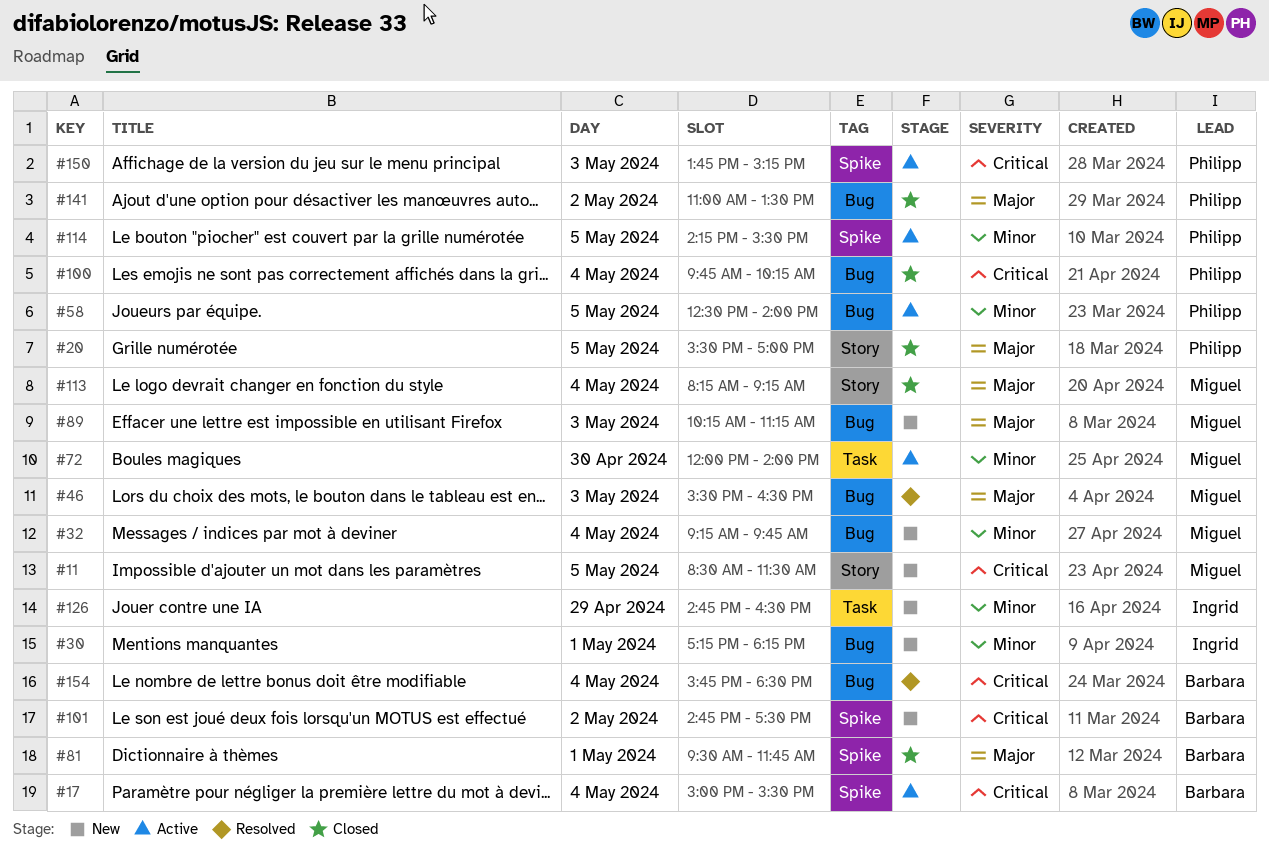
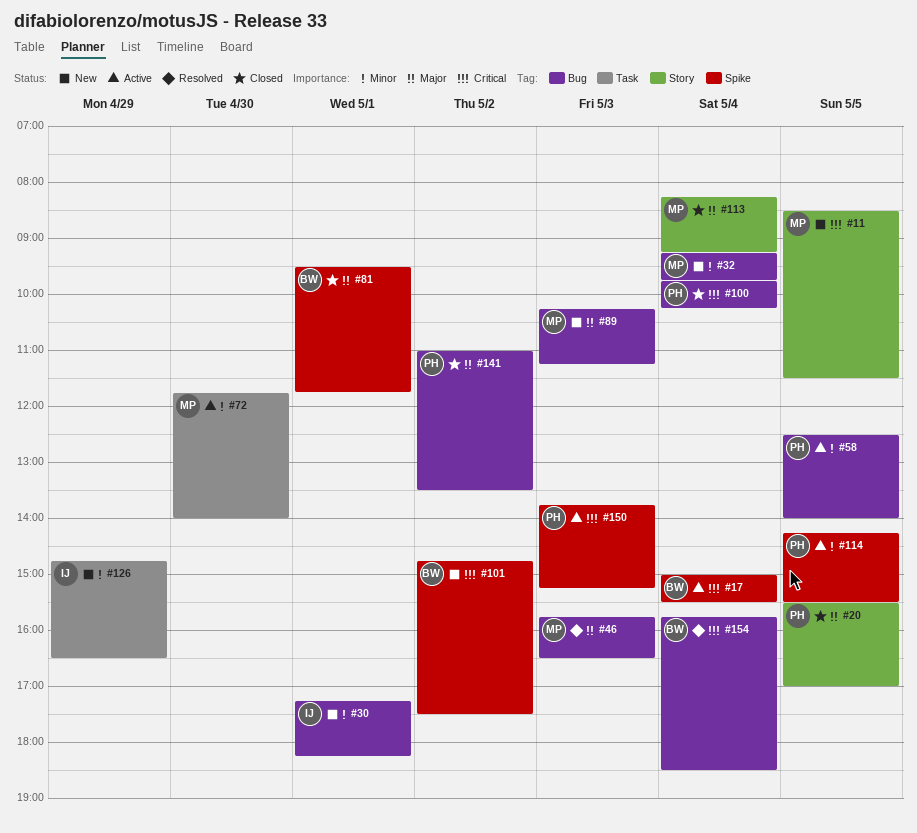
#46, begins: 15:30 -> 15:45
#72, begins: 12:00 -> 11:45

